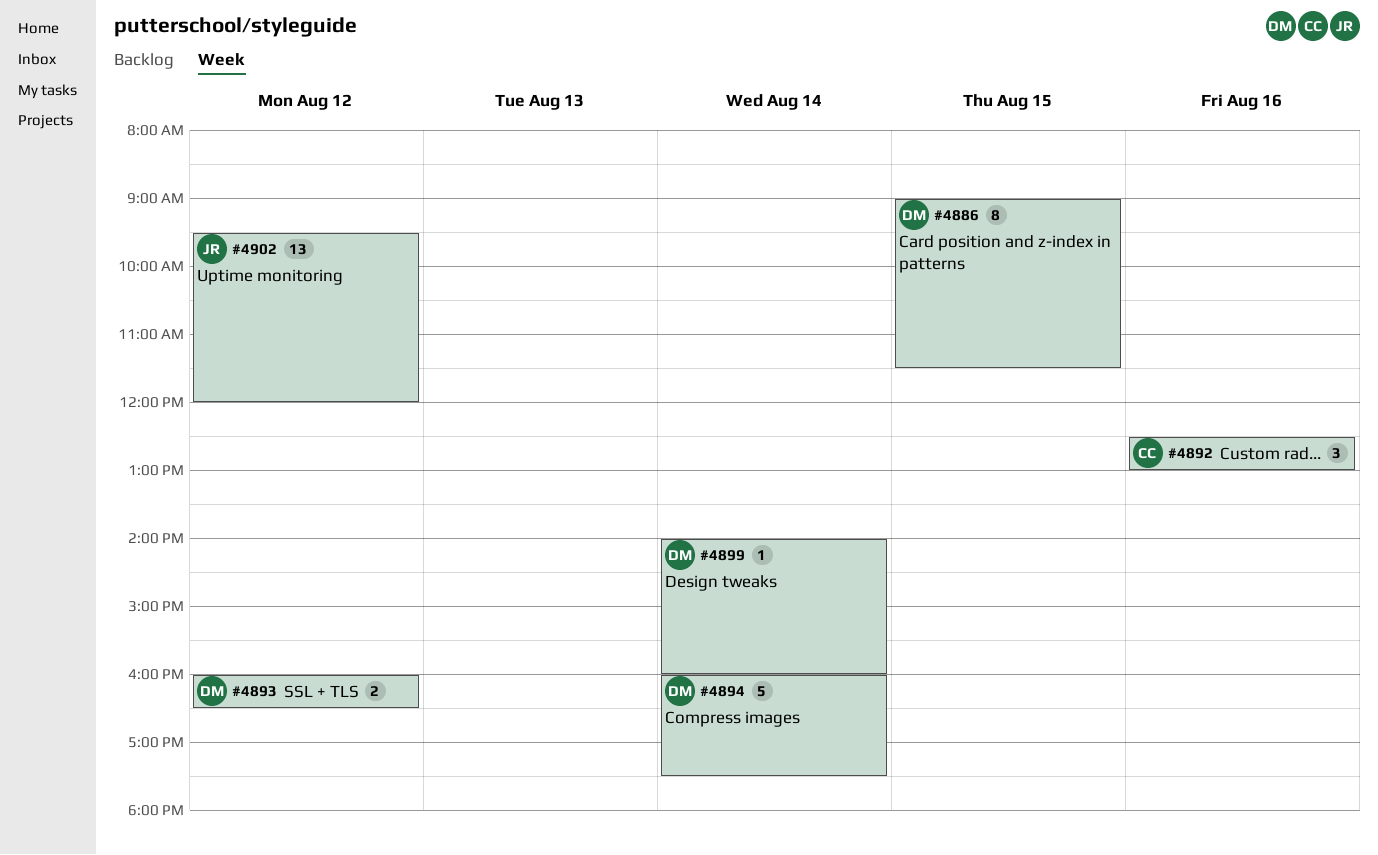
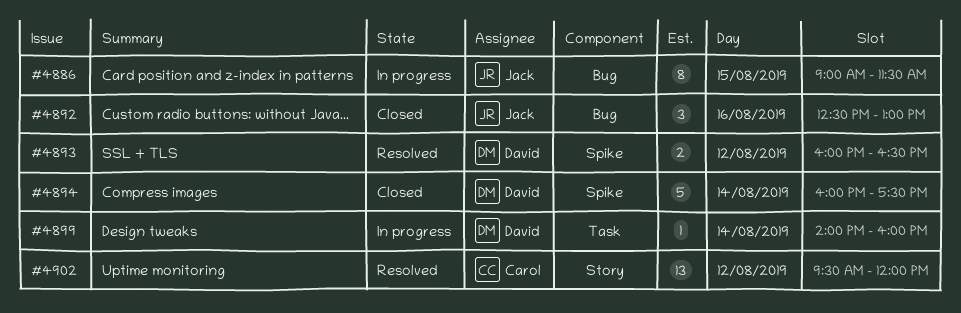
#4886, owner: David -> Jack
#4892, owner: Carol -> Jack
#4902, owner: Jack -> Carol

